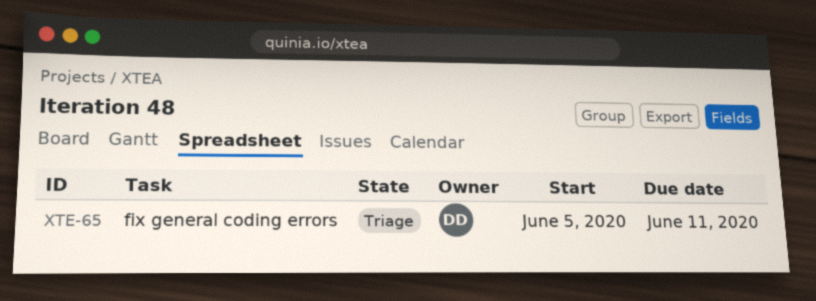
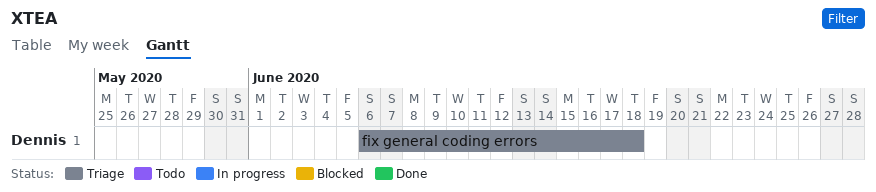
fix general coding errors, start: Jun 5 -> Jun 6
fix general coding errors, due: Jun 11 -> Jun 18

